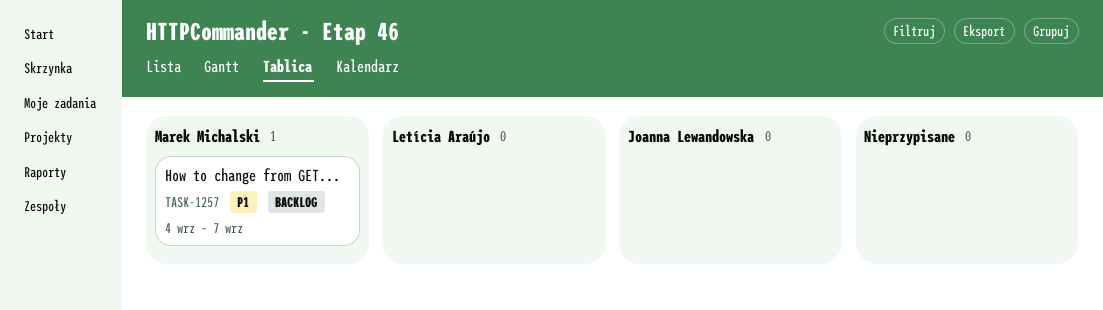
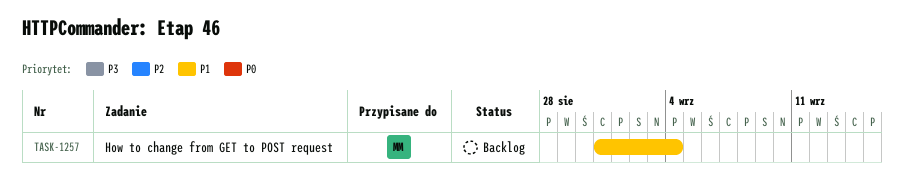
TASK-1257, start: Sep 4 -> Aug 31
TASK-1257, due: Sep 7 -> Sep 4

